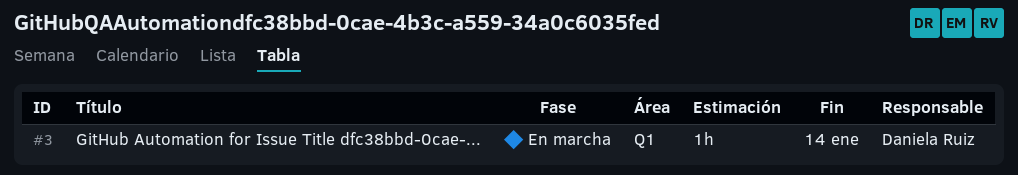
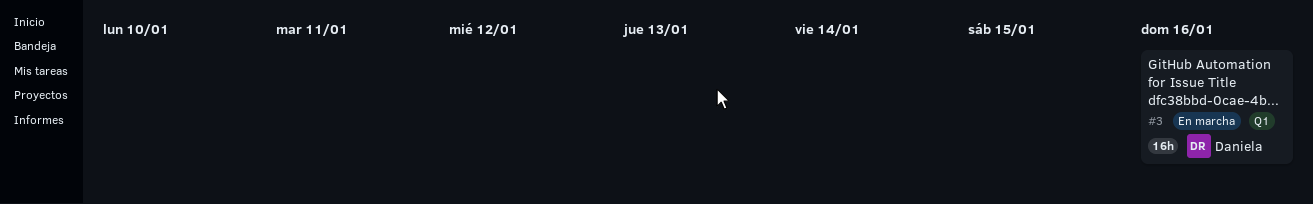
#3, estimate: 1h -> 16h
#3, due: Jan 14 -> Jan 16

